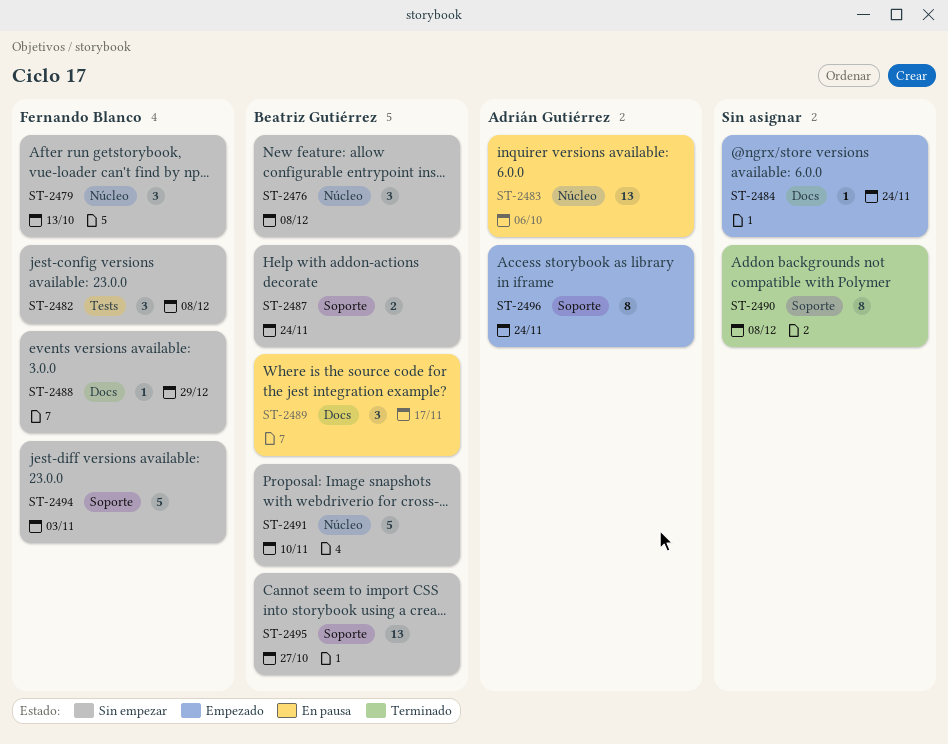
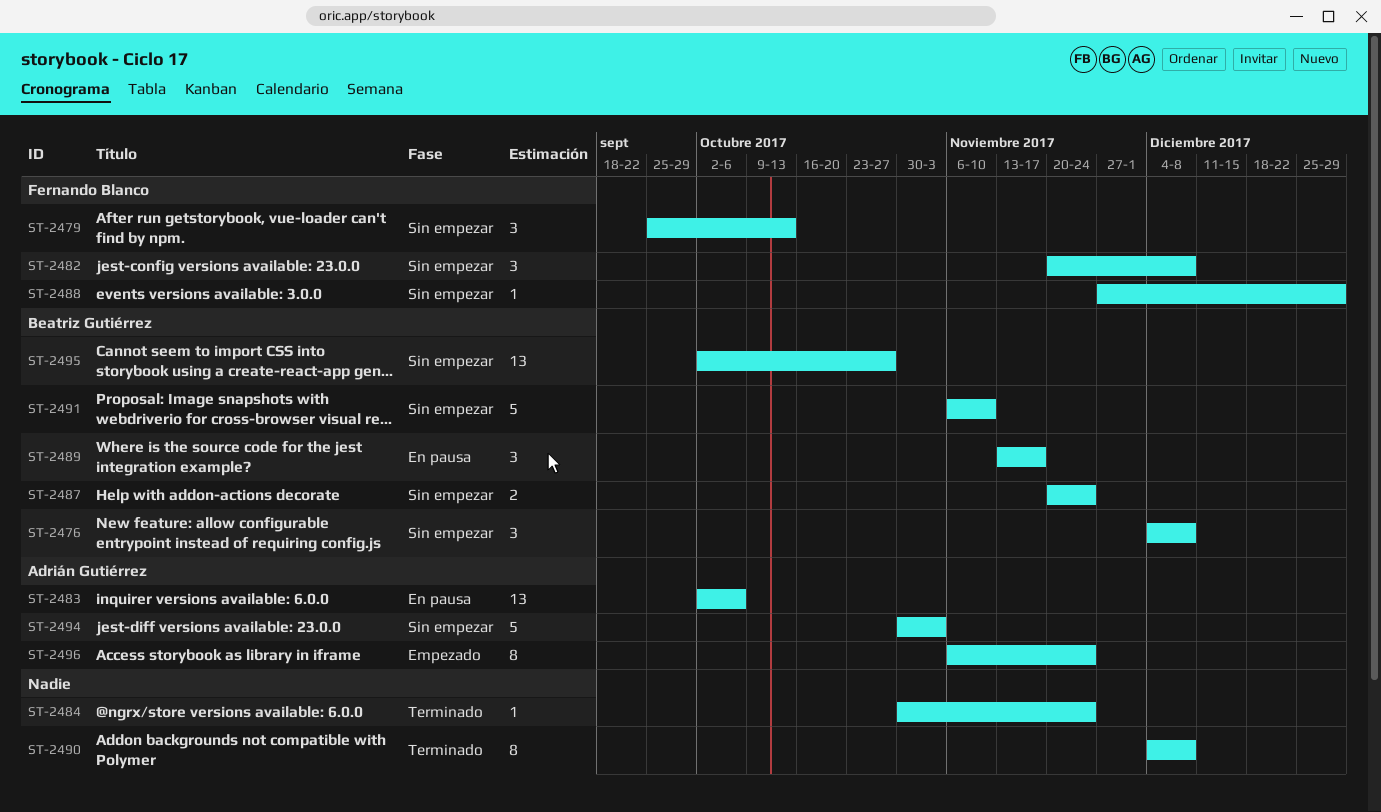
ST-2484, status: Empezado -> Terminado
ST-2494, owner: Fernando Blanco -> Adrián Gutiérrez

